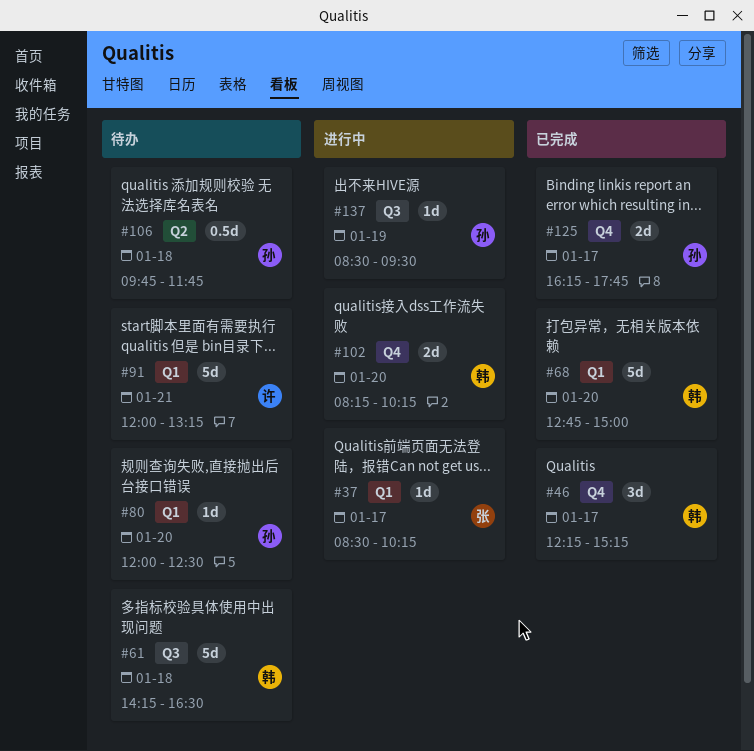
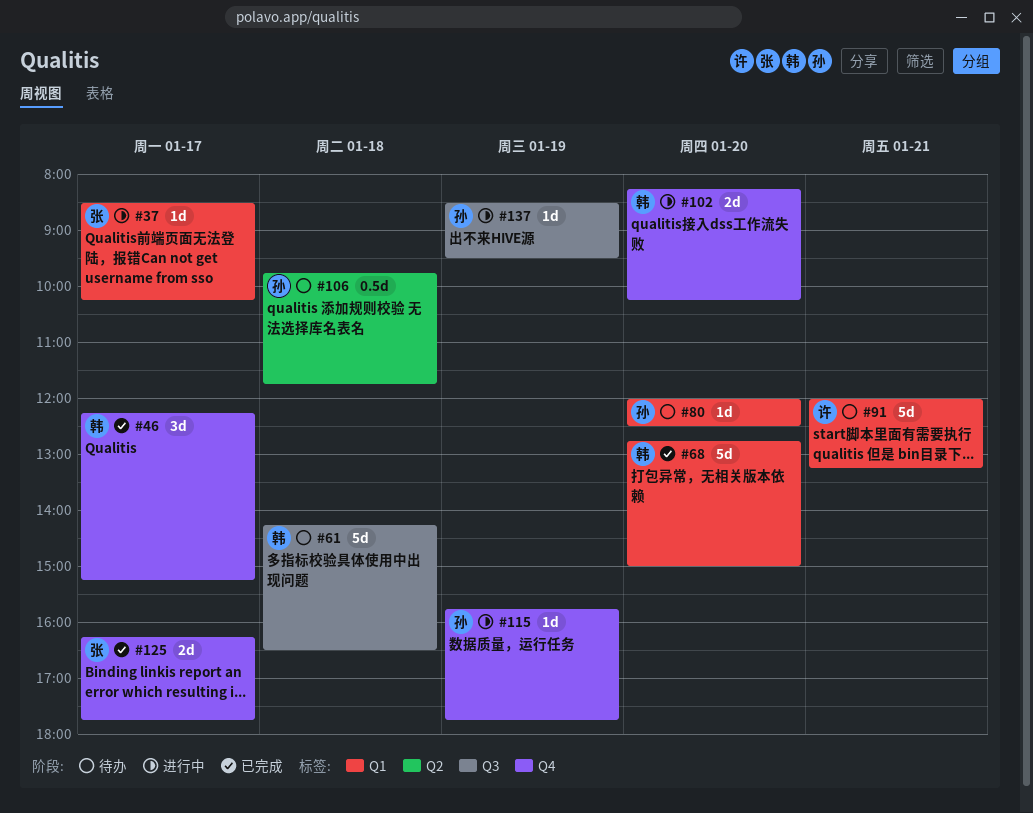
#115: none -> present
#125, owner: 孙 -> 张

